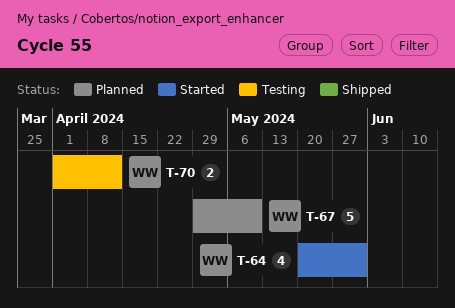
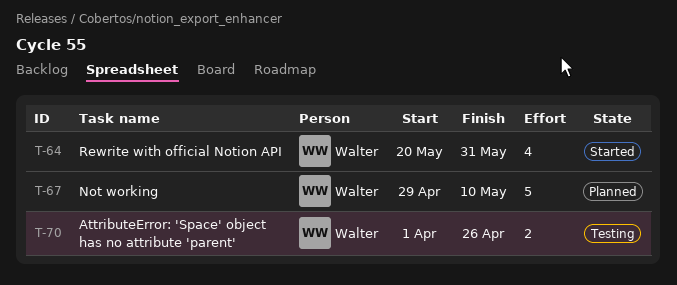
T-70, due: Apr 12 -> Apr 26

